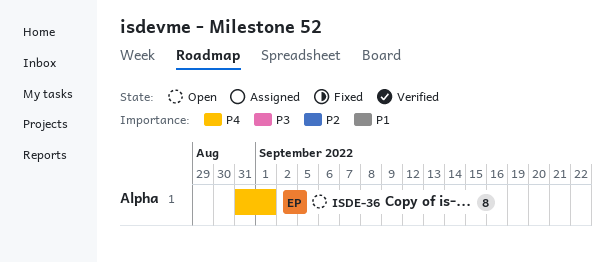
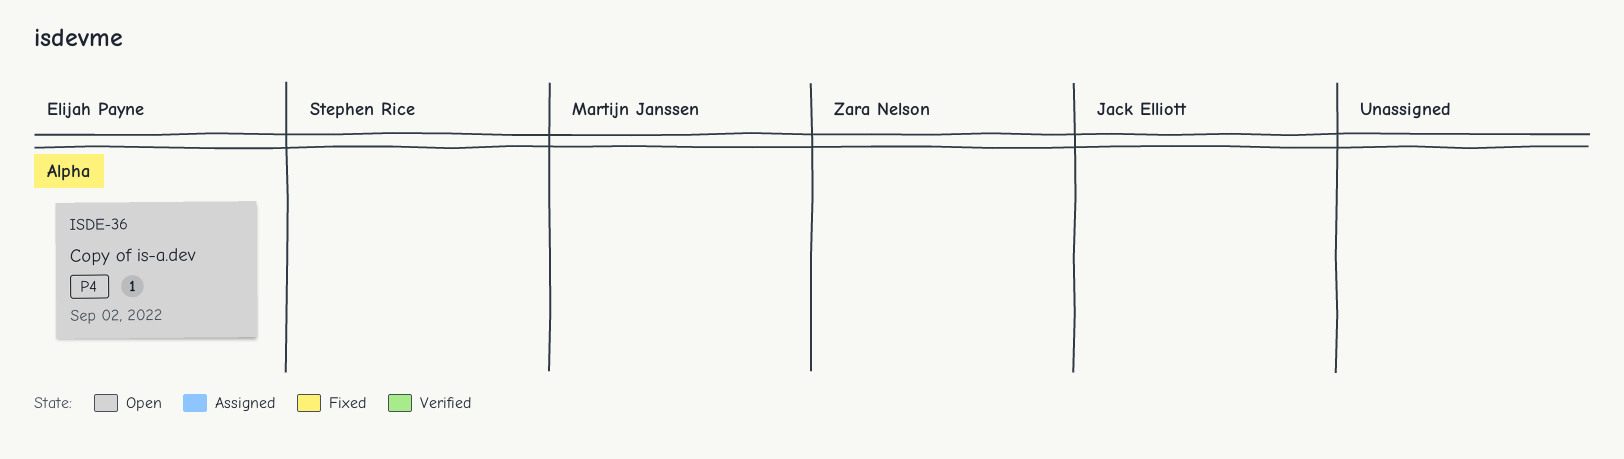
ISDE-36, estimate: 8 -> 1
ISDE-36, due: Sep 1 -> Sep 2

